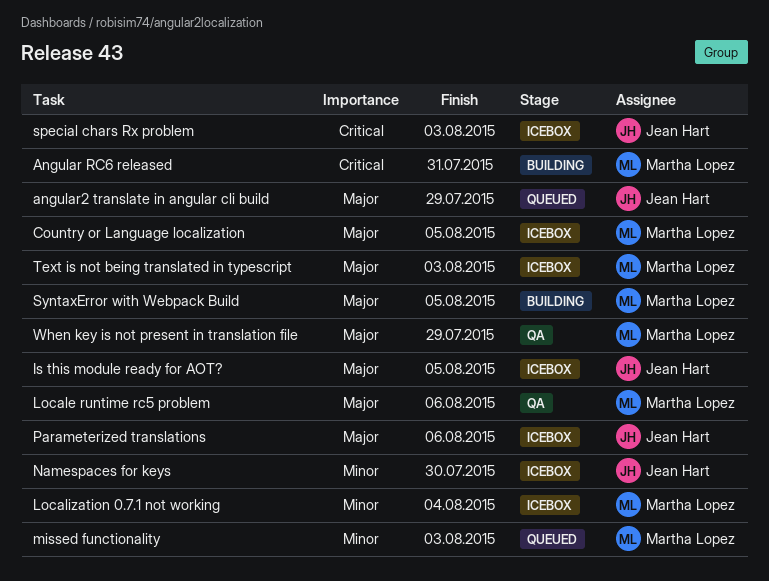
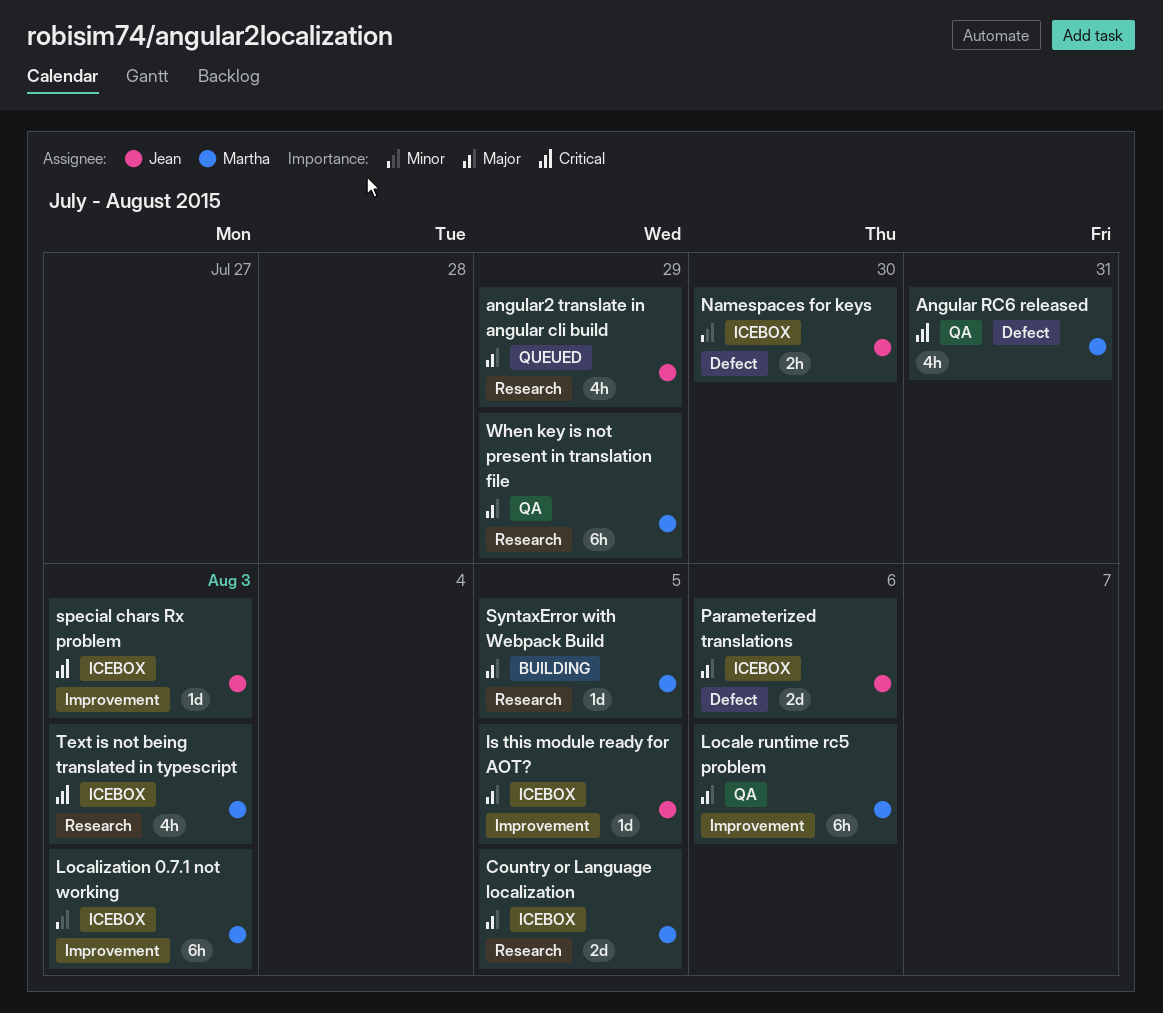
Angular RC6 released, status: Building -> QA
Localization 0.7.1 not working, due: Aug 4 -> Aug 3
missed functionality: present -> none
Text is not being translated in typescript, priority: Major -> Critical

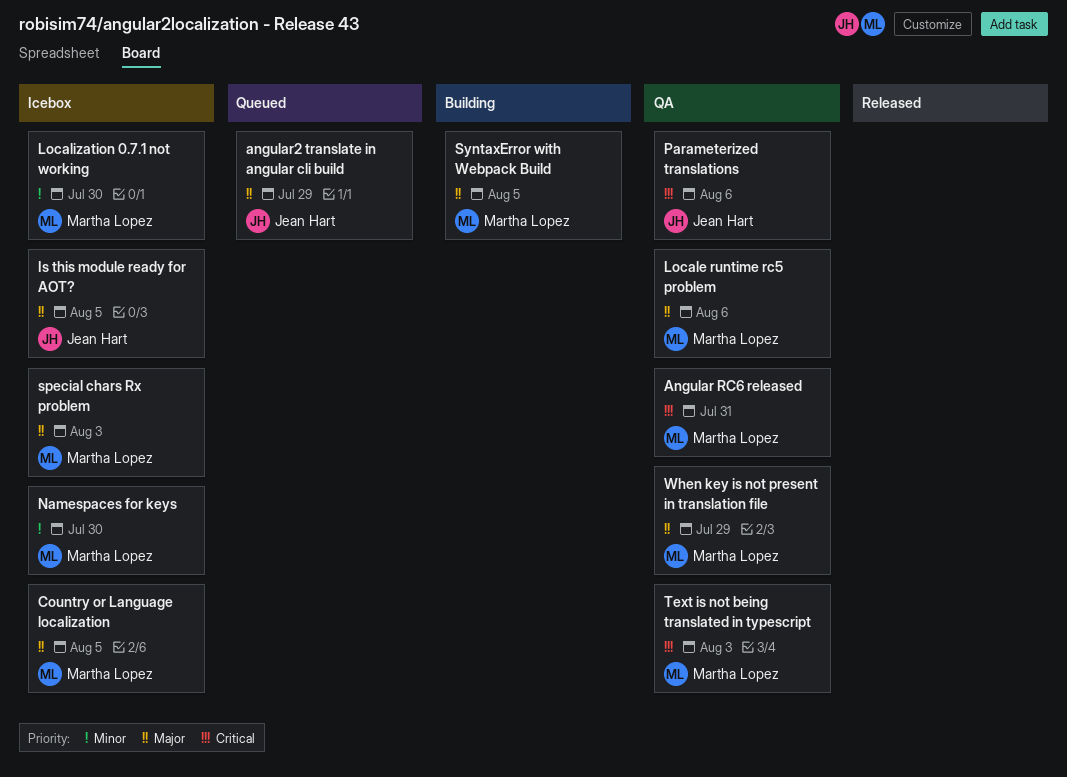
Localization 0.7.1 not working, due: Aug 3 -> Jul 30
Namespaces for keys, owner: Jean Hart -> Martha Lopez
Parameterized translations, status: Icebox -> QA
Parameterized translations, priority: Major -> Critical
special chars Rx problem, owner: Jean Hart -> Martha Lopez
special chars Rx problem, priority: Critical -> Major
Text is not being translated in typescript, status: Icebox -> QA

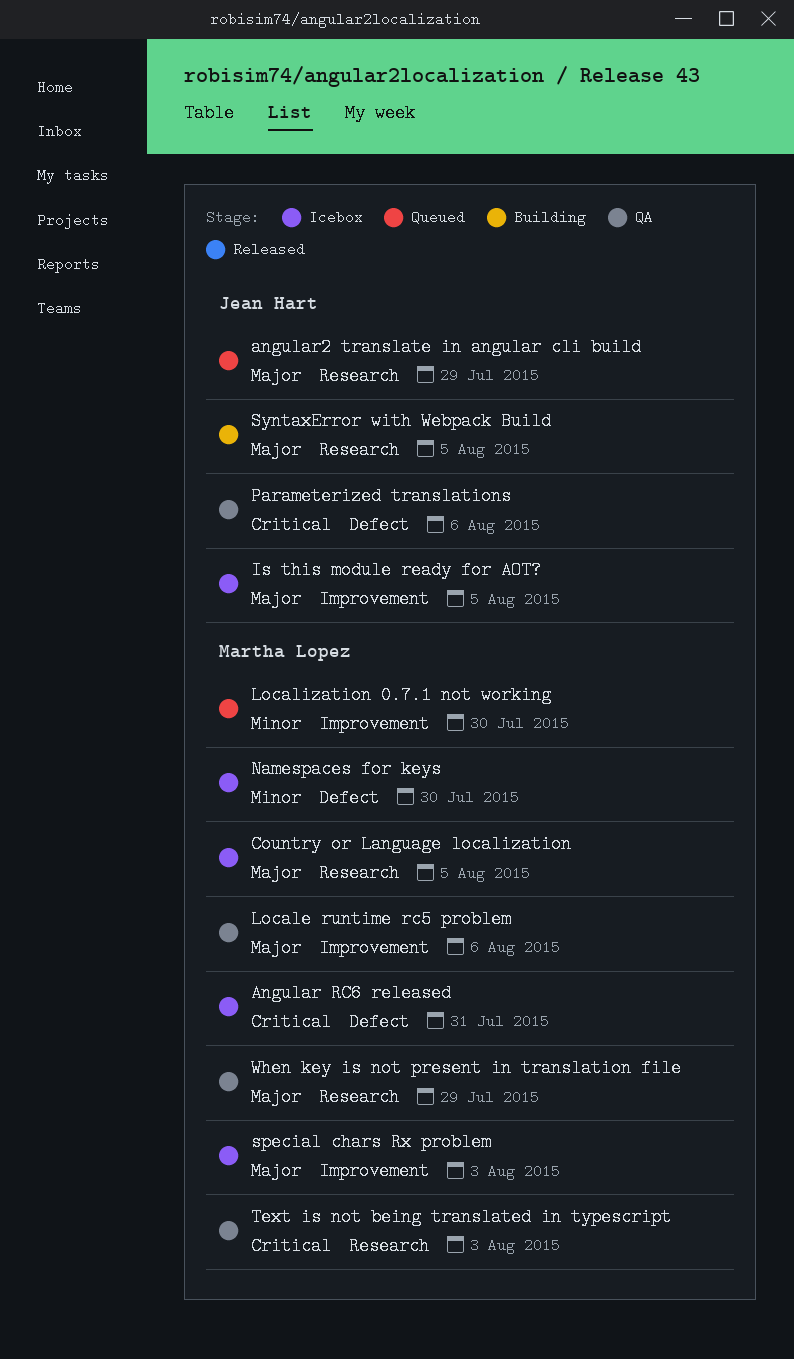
Angular RC6 released, status: QA -> Icebox
Localization 0.7.1 not working, status: Icebox -> Queued
SyntaxError with Webpack Build, owner: Martha Lopez -> Jean Hart

